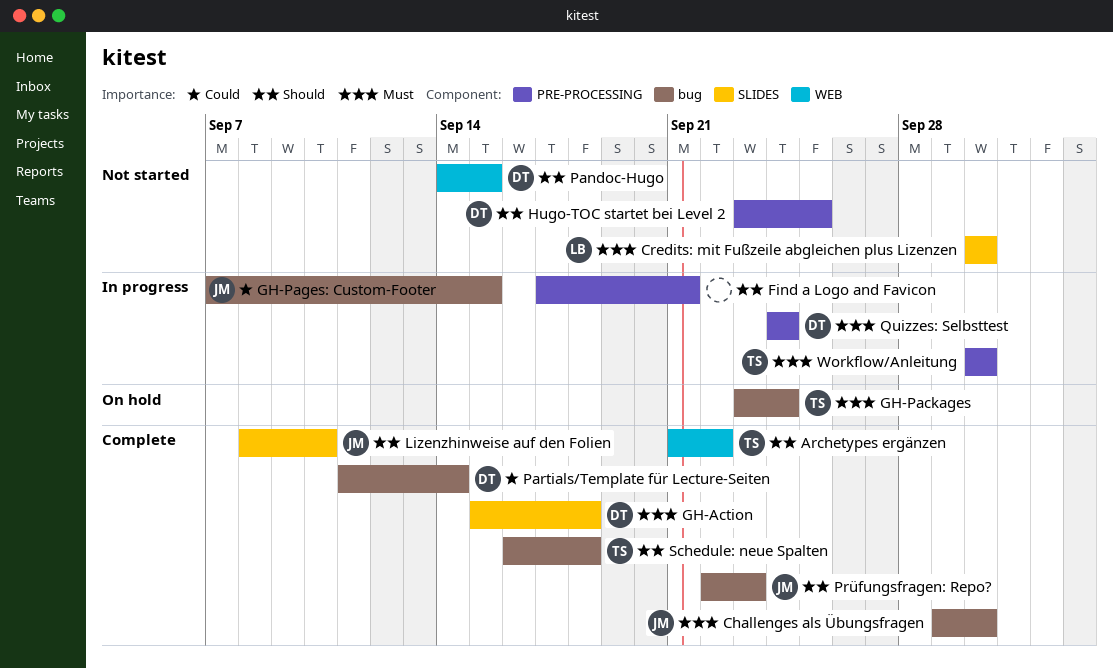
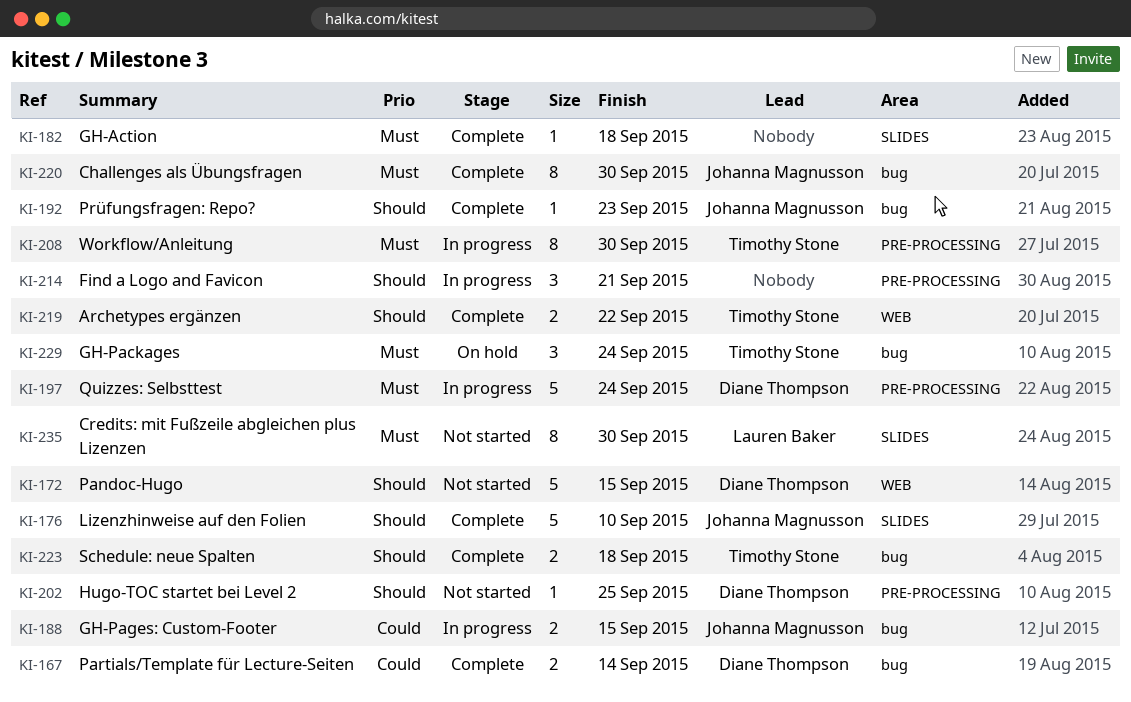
GH-Action, owner: Diane Thompson -> none

